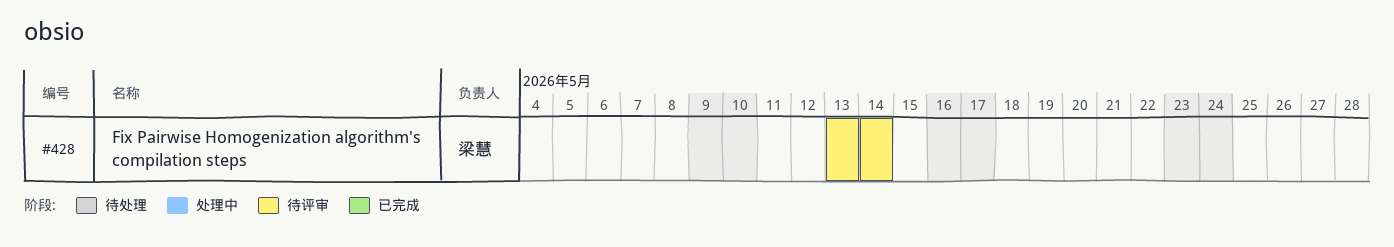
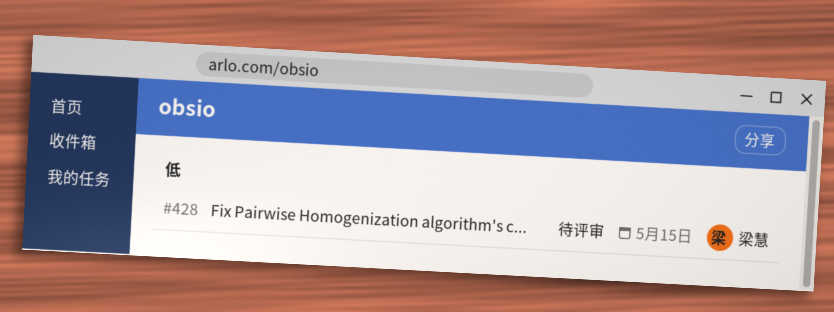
#428, due: May 14 -> May 15

